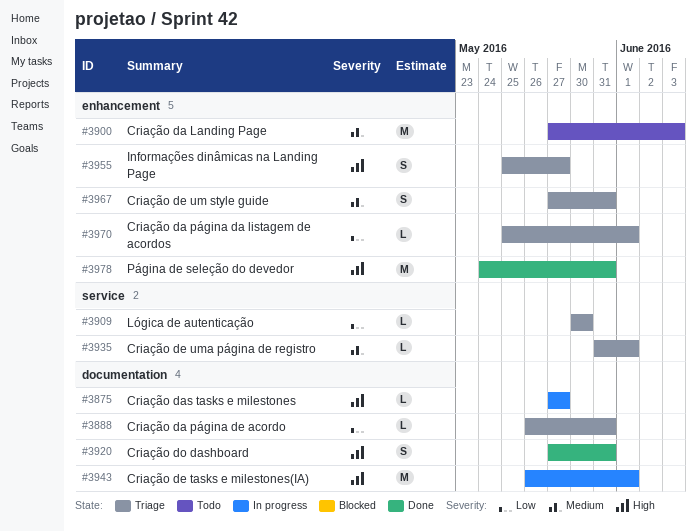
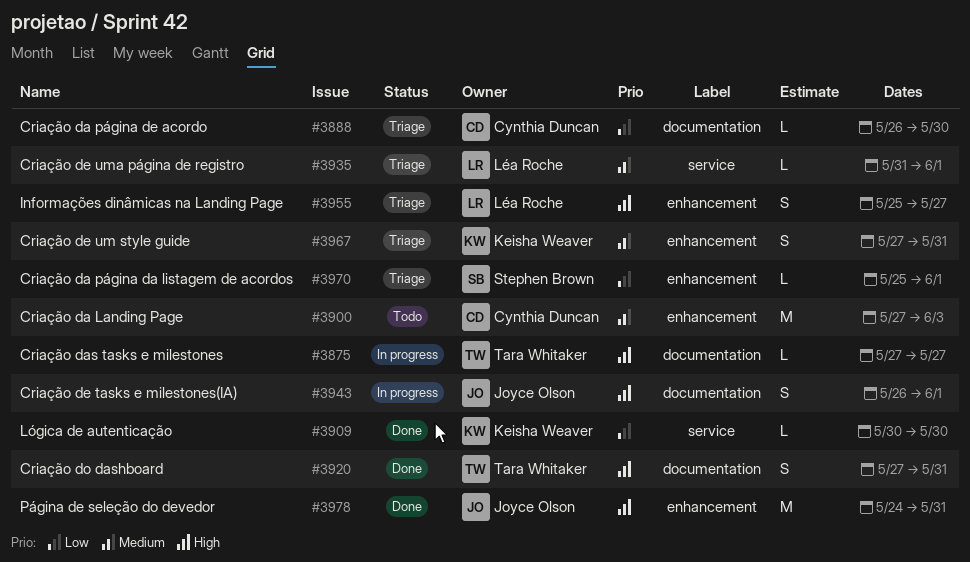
#3888, due: May 31 -> May 30
#3909, status: Triage -> Done
#3943, estimate: M -> S

